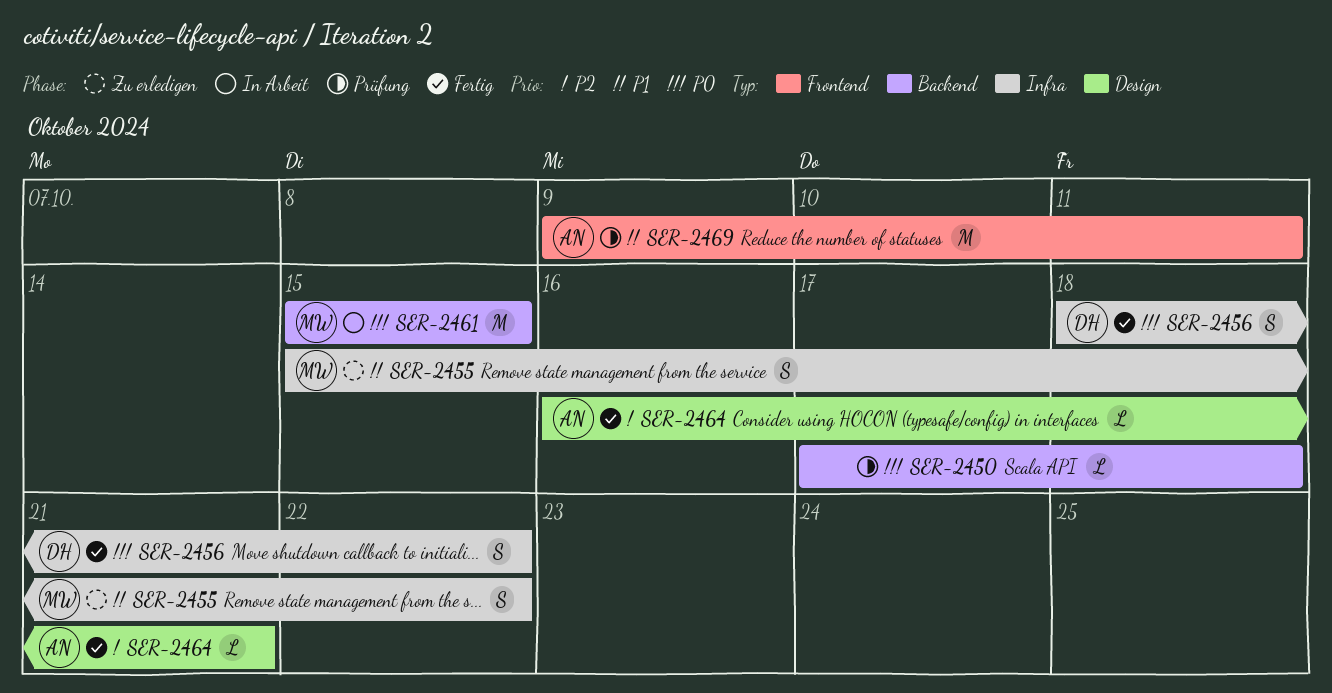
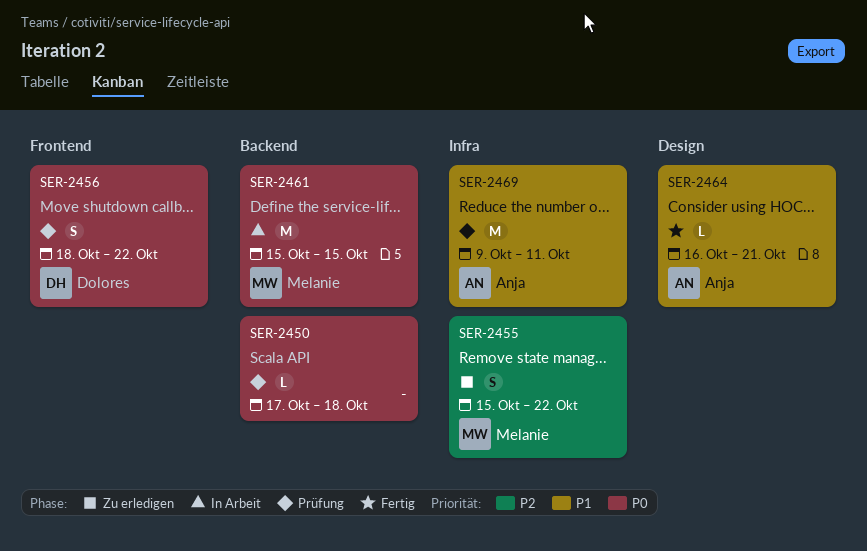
SER-2455, priority: P1 -> P2
SER-2456, status: Fertig -> Prüfung
SER-2456, label: Infra -> Frontend
SER-2464, priority: P2 -> P1
SER-2469, label: Frontend -> Infra

